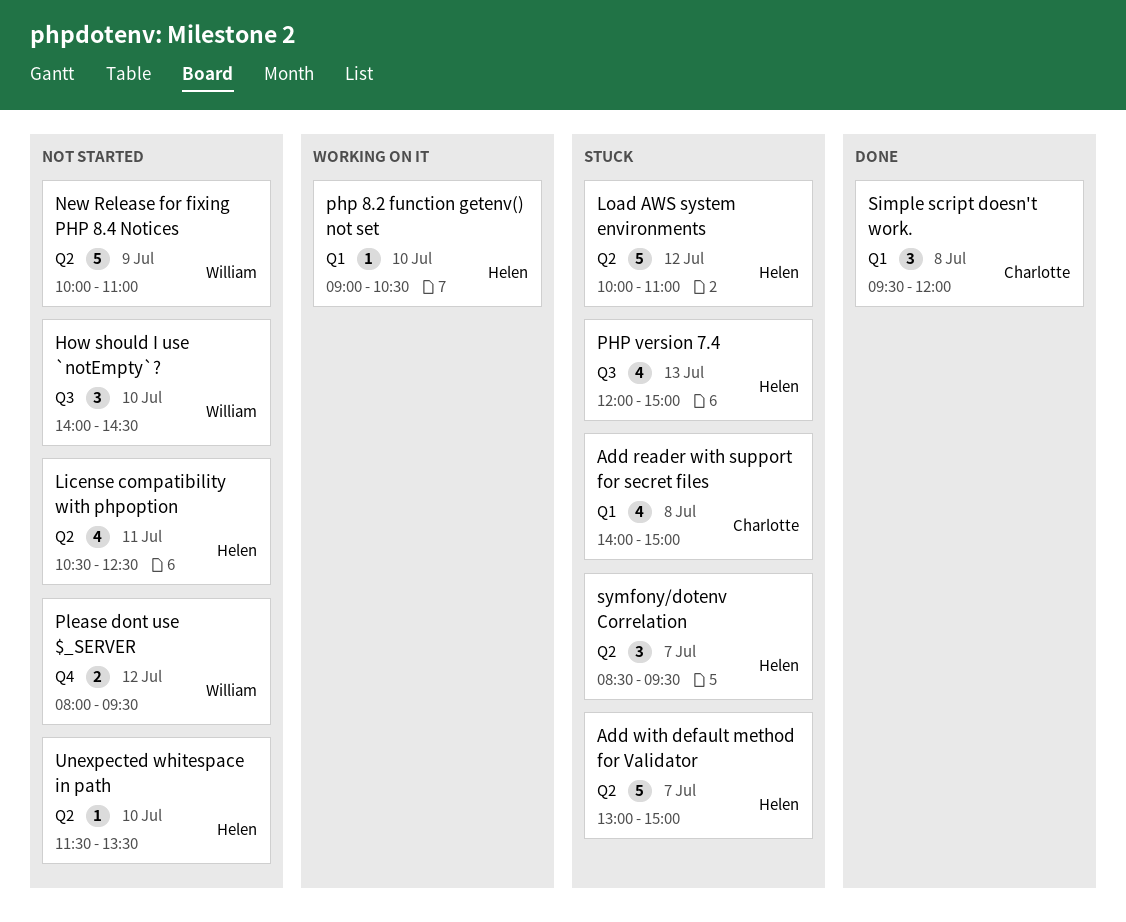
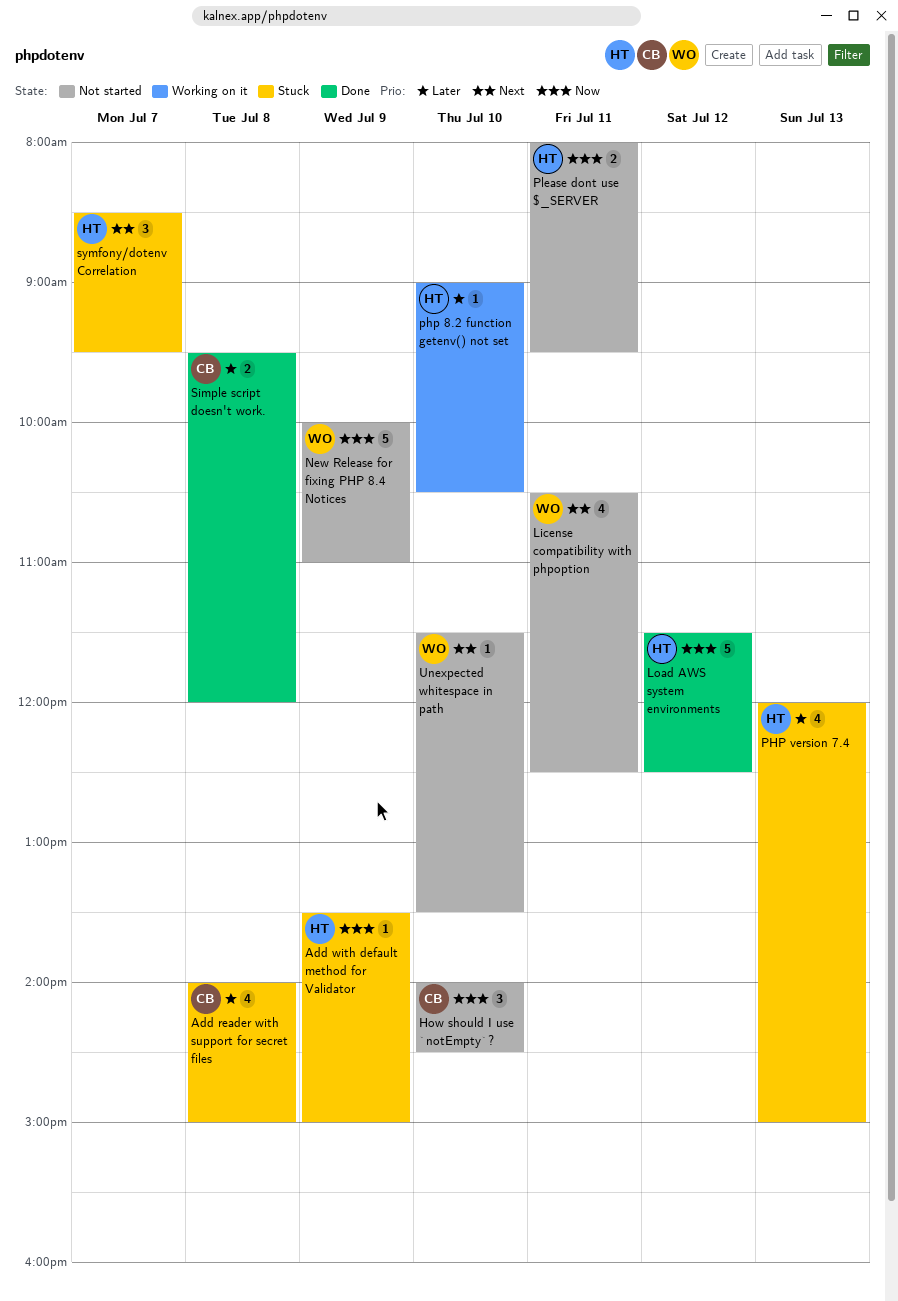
Add with default method for Validator, estimate: 5 -> 1
Add with default method for Validator, day: Jul 7 -> Jul 9
Add with default method for Validator, begins: 13:00 -> 13:30
How should I use `notEmpty`?, owner: William -> Charlotte
License compatibility with phpoption, owner: Helen -> William
Load AWS system environments, status: Stuck -> Done
Load AWS system environments, begins: 10:00 -> 11:30
Load AWS system environments, ends: 11:00 -> 12:30
Please dont use $_SERVER, owner: William -> Helen
Please dont use $_SERVER, day: Jul 12 -> Jul 11
Simple script doesn't work., estimate: 3 -> 2
Unexpected whitespace in path, owner: Helen -> William

